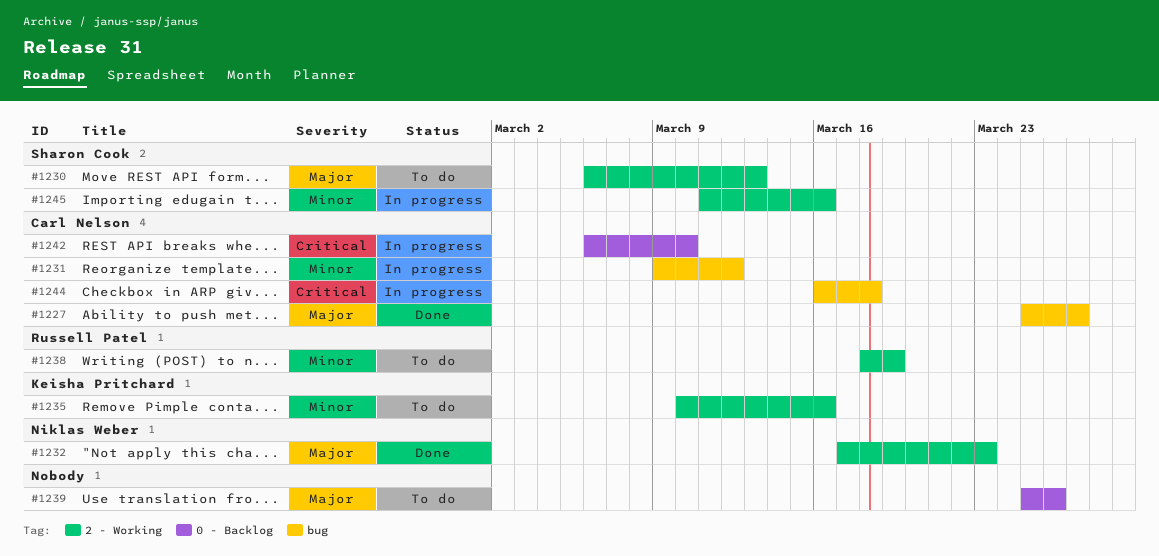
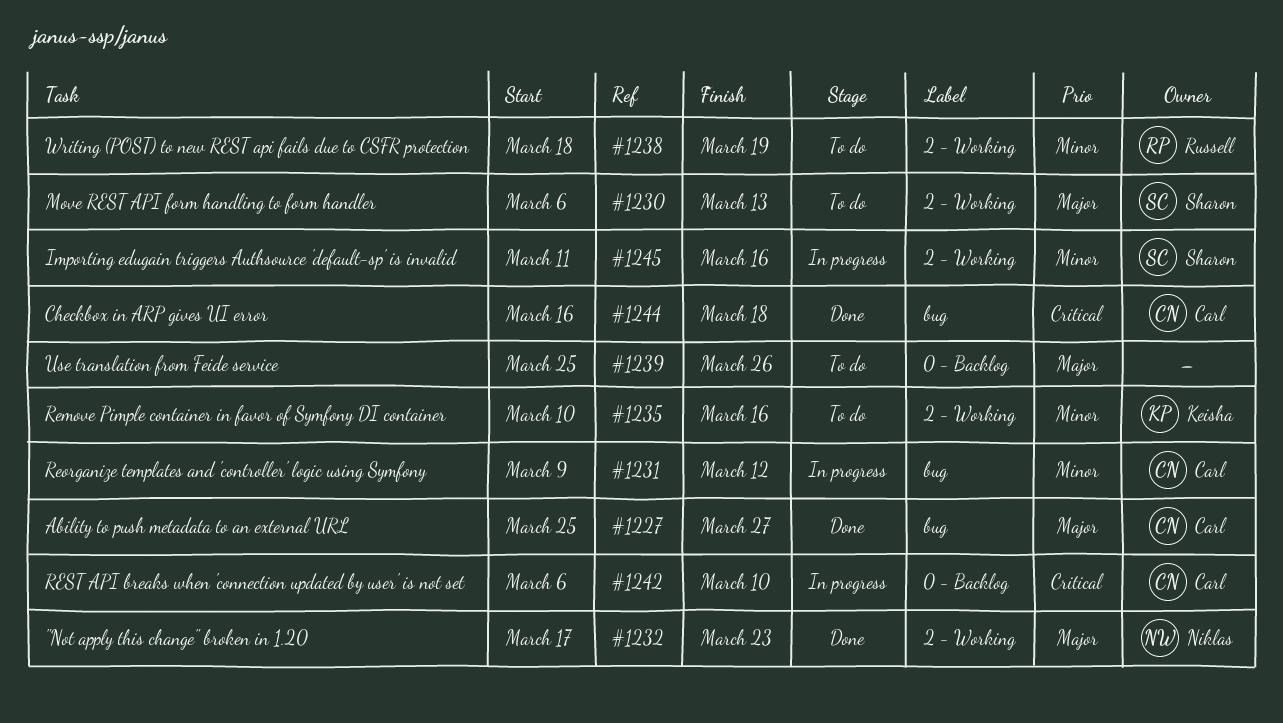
#1244, status: In progress -> Done

